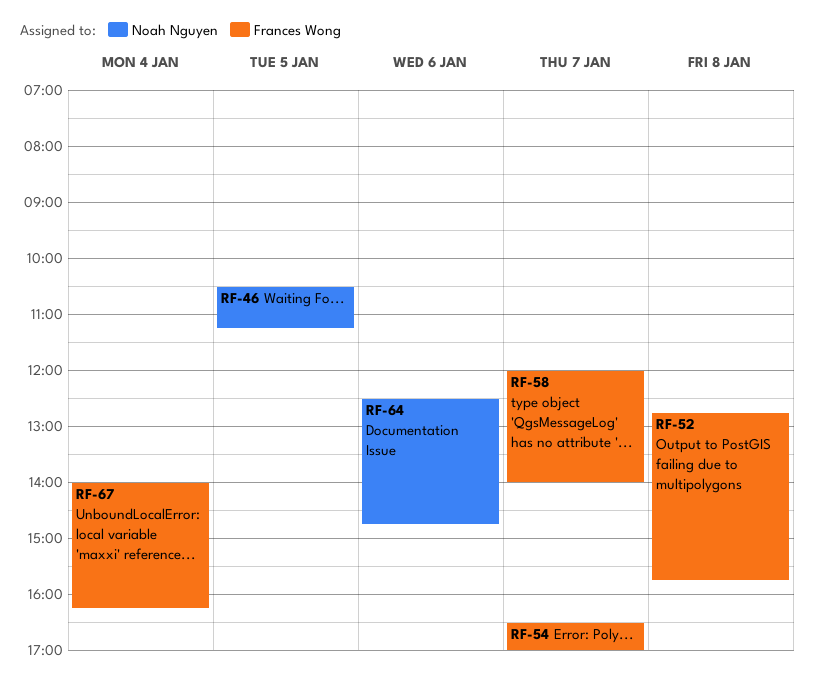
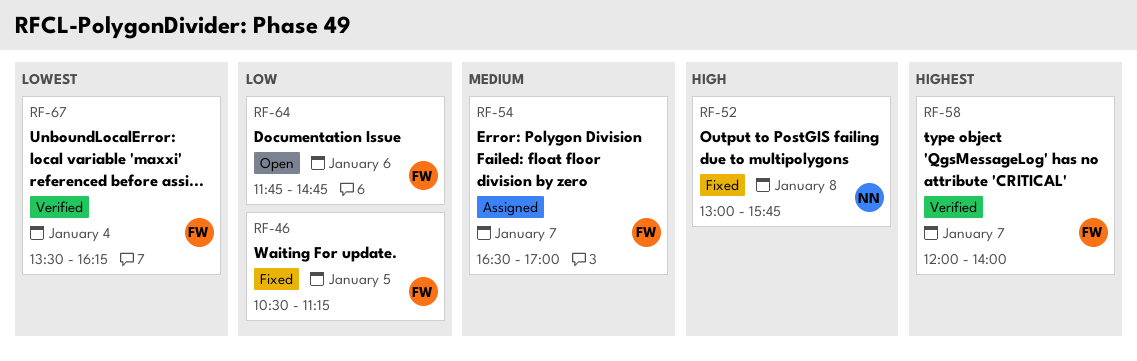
RF-46, owner: Noah Nguyen -> Frances Wong
RF-52, owner: Frances Wong -> Noah Nguyen
RF-52, begins: 12:45 -> 13:00
RF-64, owner: Noah Nguyen -> Frances Wong
RF-64, begins: 12:30 -> 11:45
RF-67, begins: 14:00 -> 13:30

